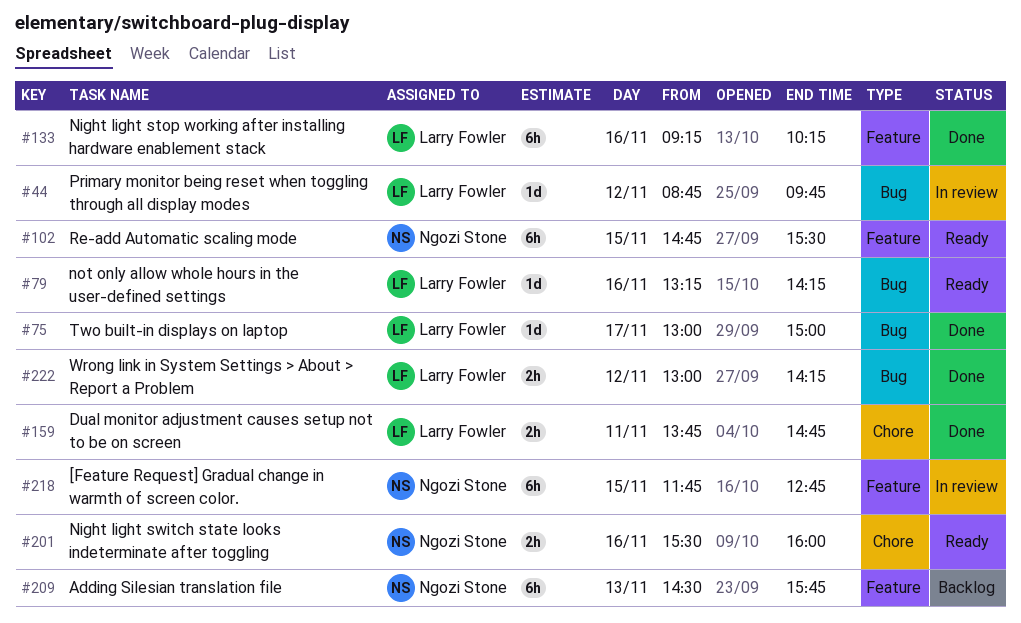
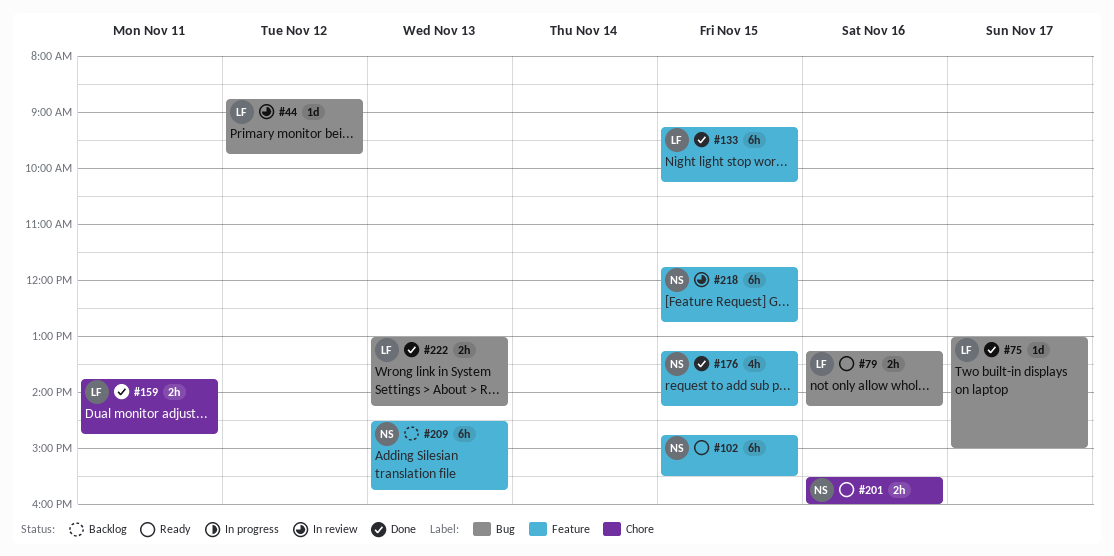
#79, estimate: 1d -> 2h
#133, day: Nov 16 -> Nov 15
#176: none -> present
#222, day: Nov 12 -> Nov 13

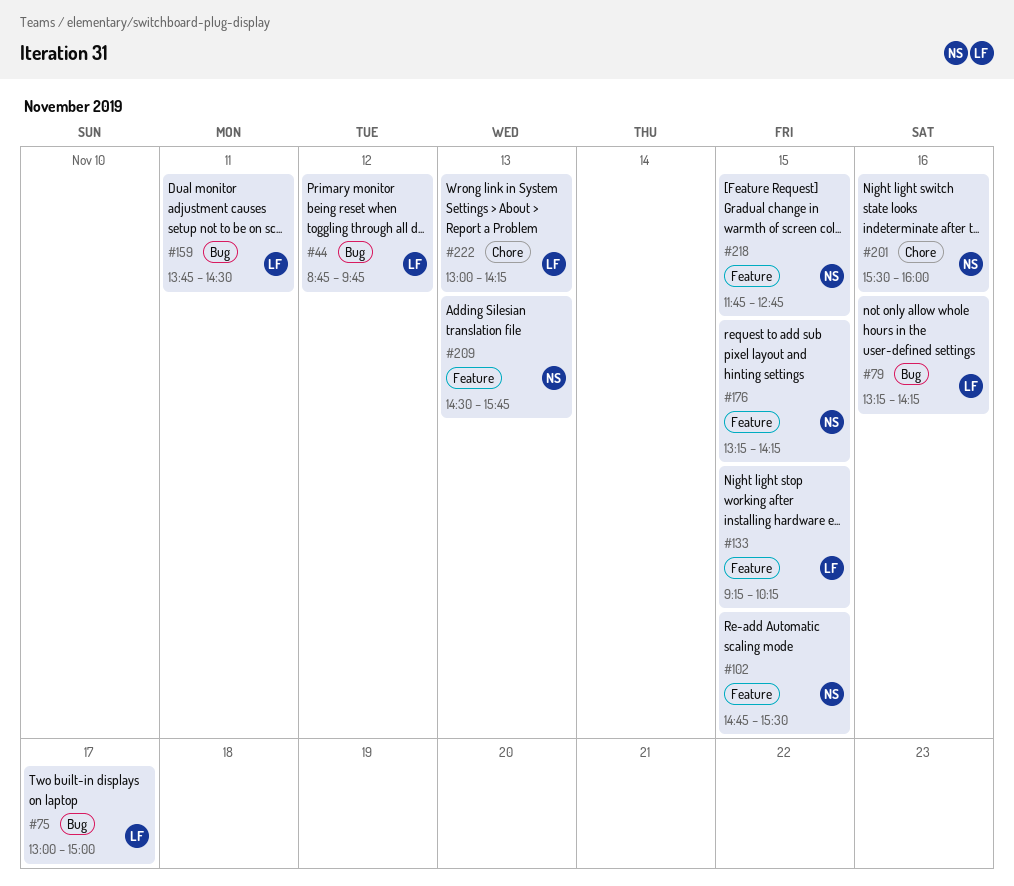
#159, label: Chore -> Bug
#159, ends: 14:45 -> 14:30
#222, label: Bug -> Chore

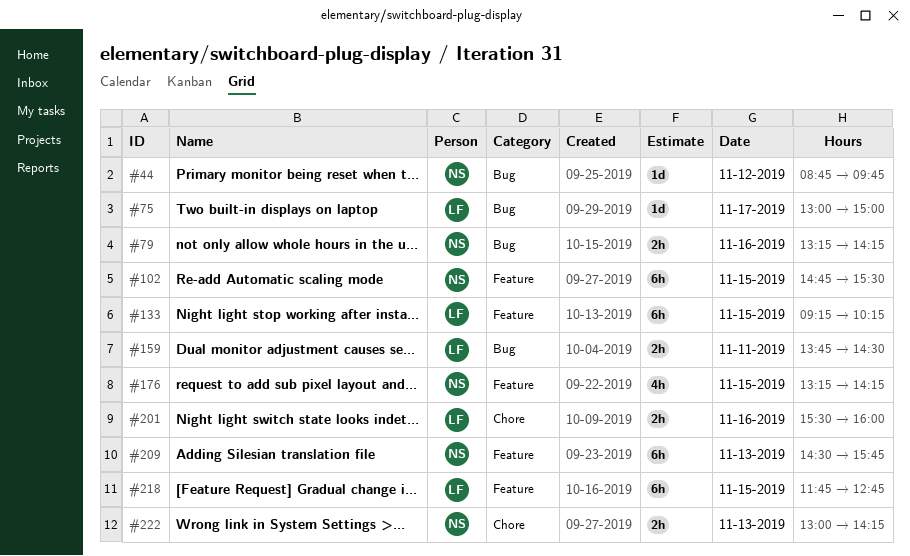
#44, owner: LF -> NS
#79, owner: LF -> NS
#201, owner: NS -> LF
#218, owner: NS -> LF
#222, owner: LF -> NS

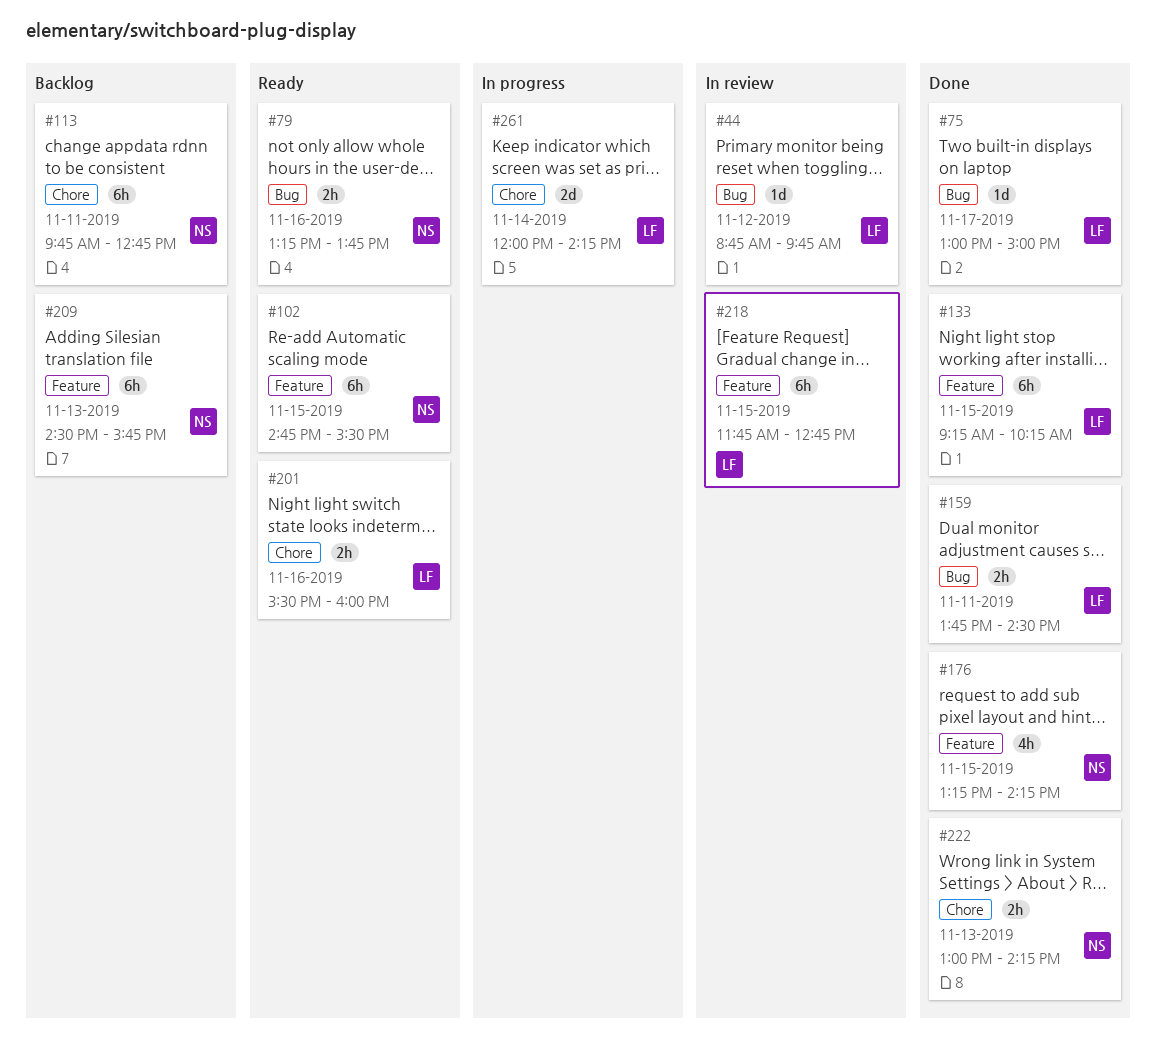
#44, owner: NS -> LF
#79, ends: 14:15 -> 13:45
#113: none -> present
#261: none -> present

